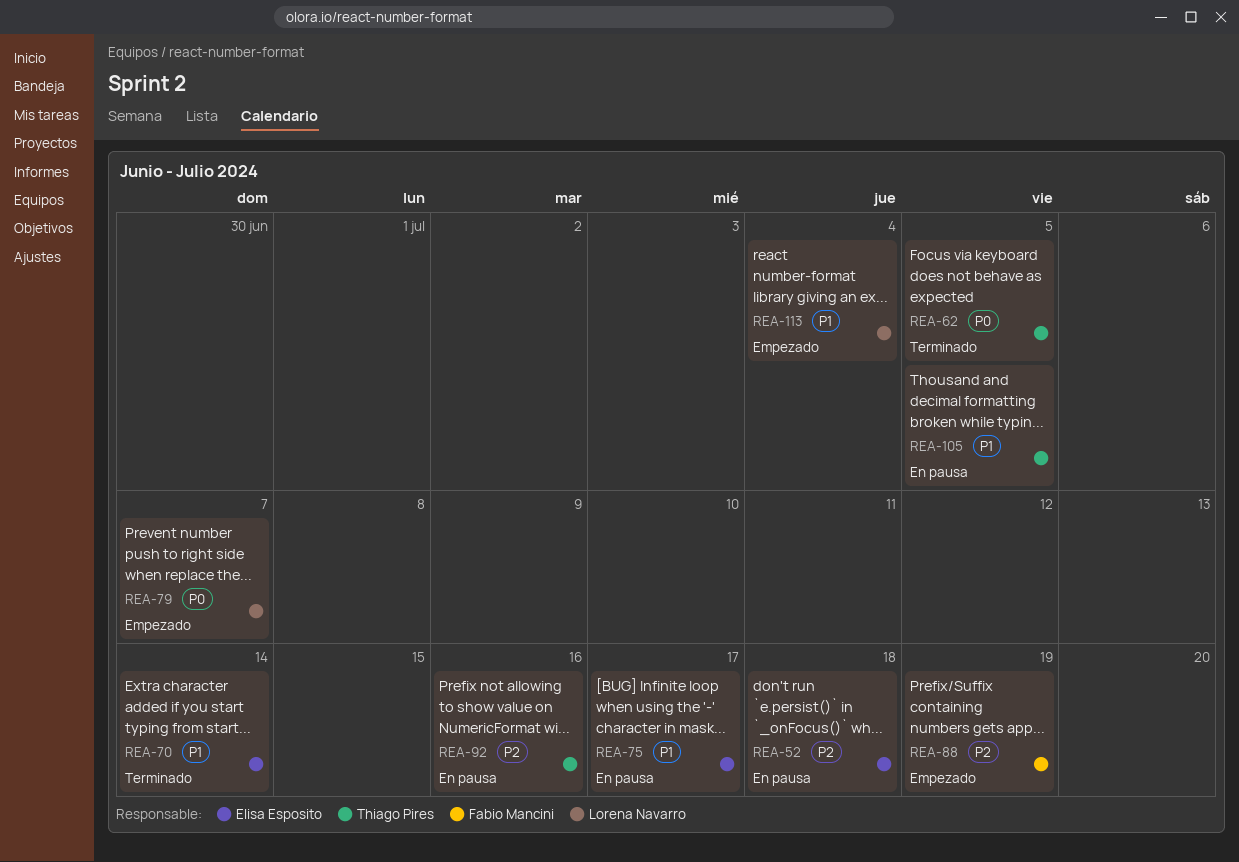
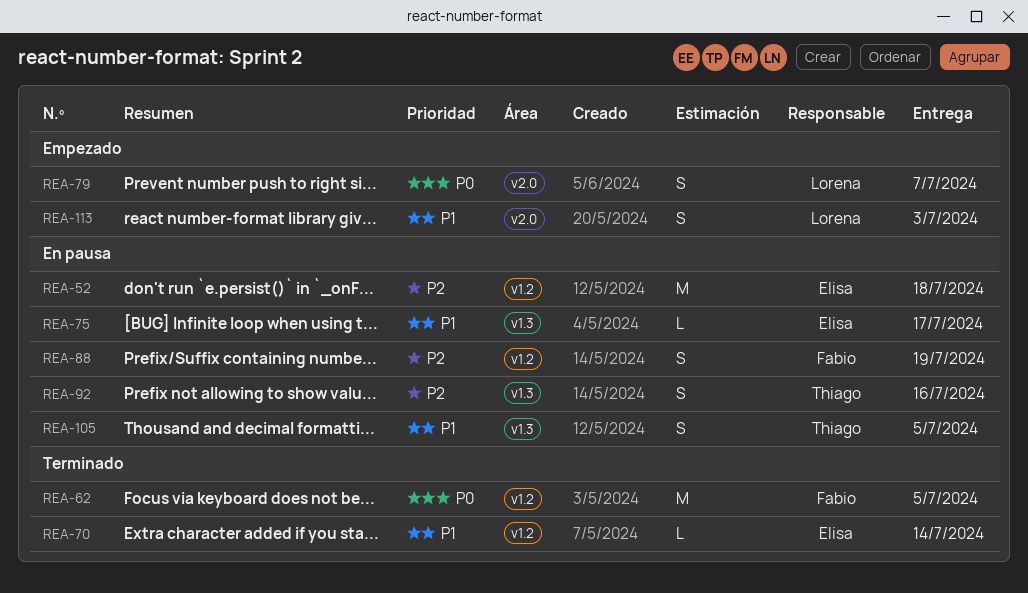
REA-62, owner: Thiago Pires -> Fabio Mancini
REA-88, status: Empezado -> En pausa
REA-113, due: Jul 4 -> Jul 3

